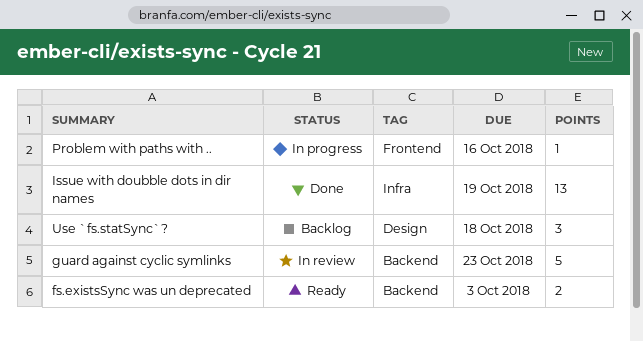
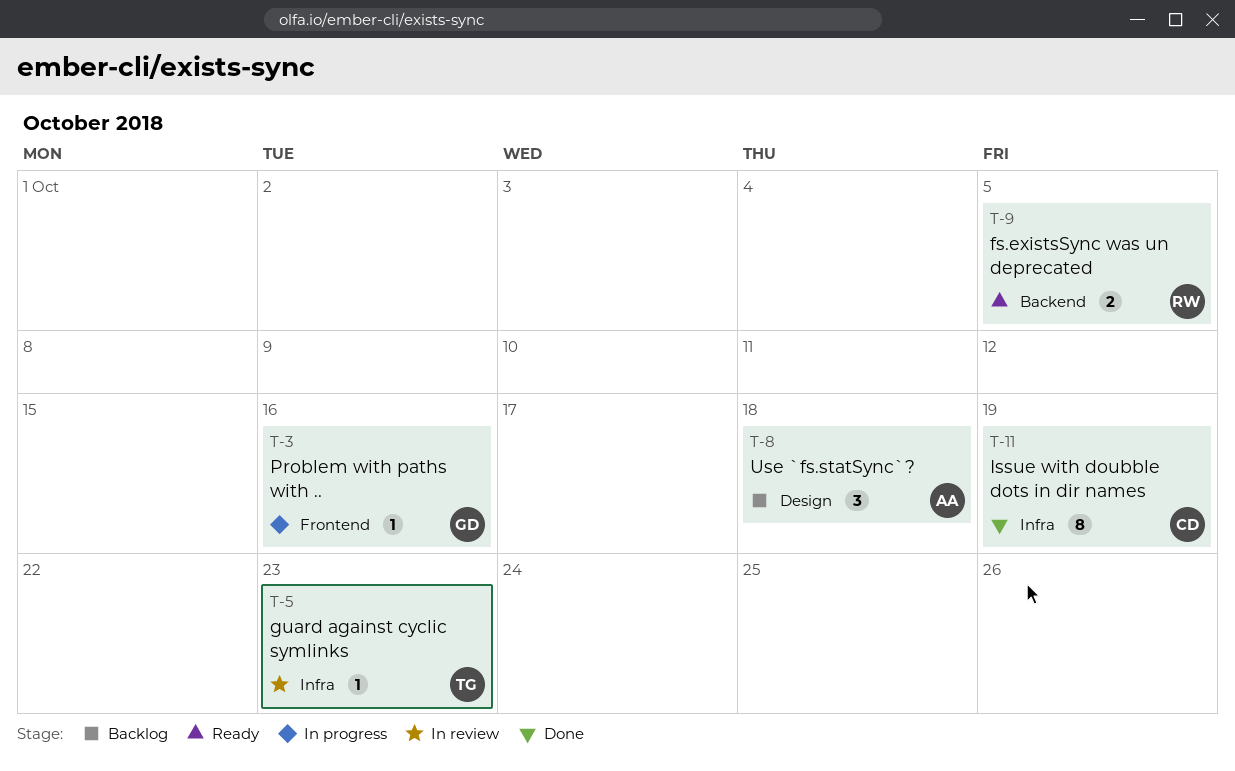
fs.existsSync was un deprecated, due: Oct 3 -> Oct 5
guard against cyclic symlinks, label: Backend -> Infra
guard against cyclic symlinks, estimate: 5 -> 1
Issue with doubble dots in dir names, estimate: 13 -> 8

